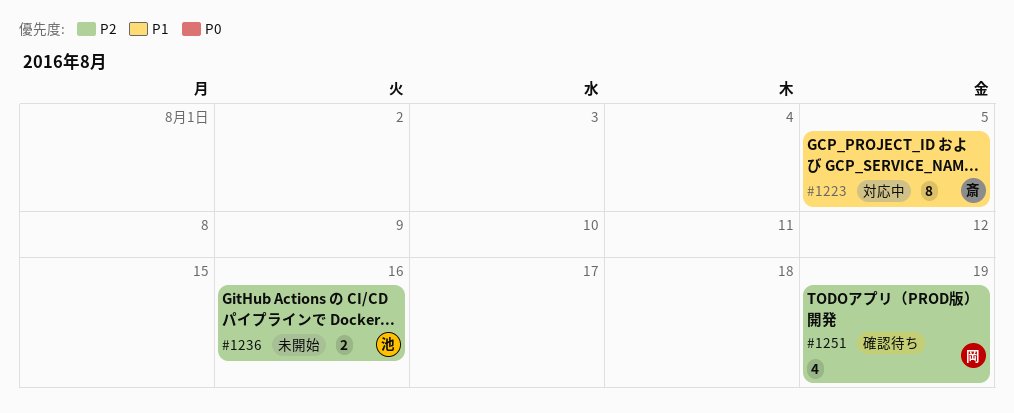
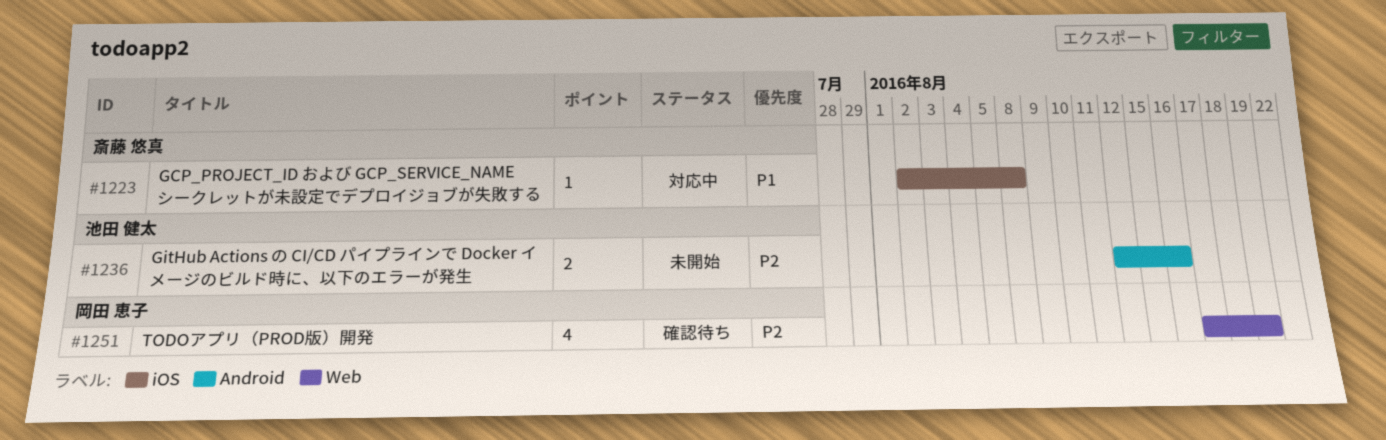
#1223, estimate: 8 -> 1
#1223, due: Aug 5 -> Aug 8

